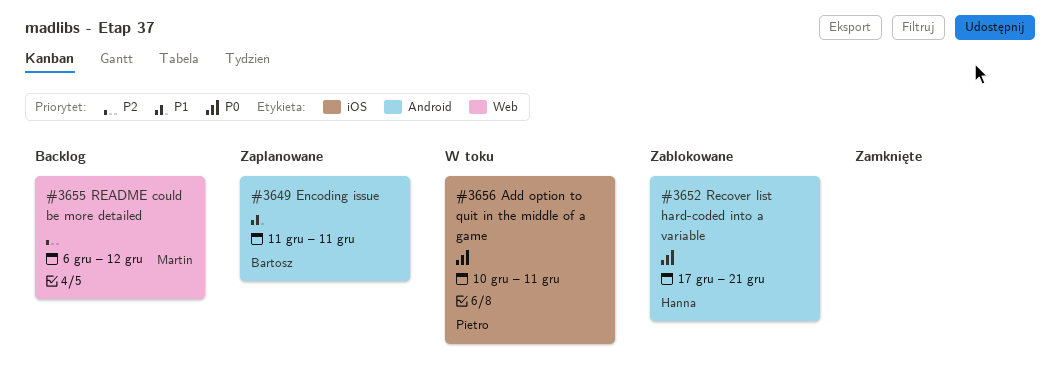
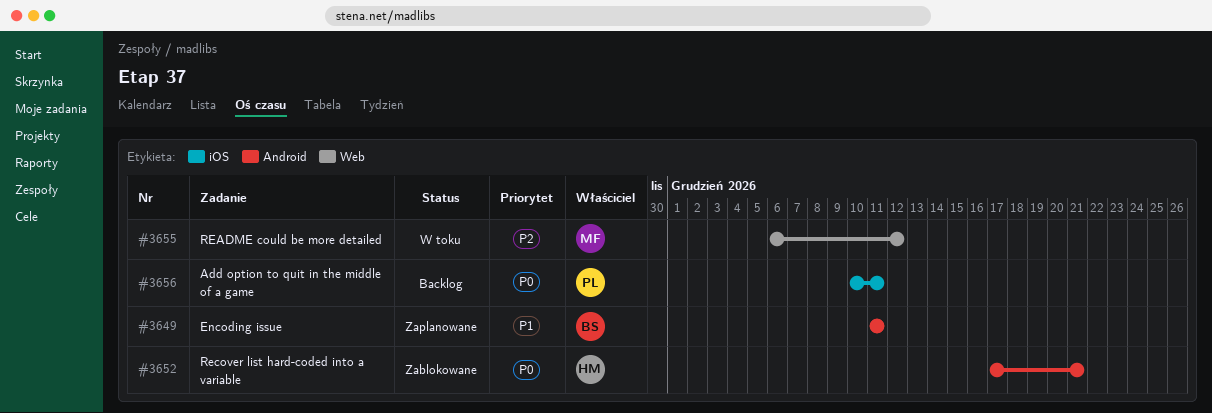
#3655, status: Backlog -> W toku
#3656, status: W toku -> Backlog

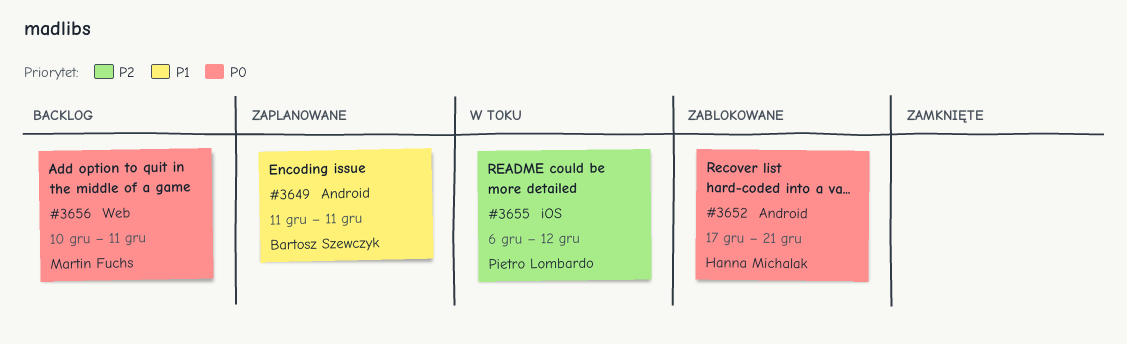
#3655, owner: Martin Fuchs -> Pietro Lombardo
#3655, label: Web -> iOS
#3656, owner: Pietro Lombardo -> Martin Fuchs
#3656, label: iOS -> Web

